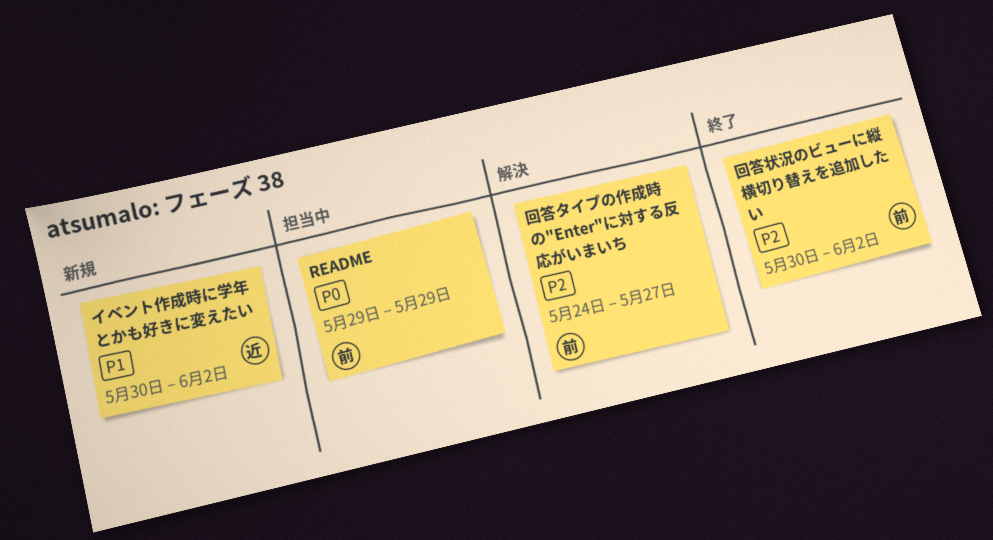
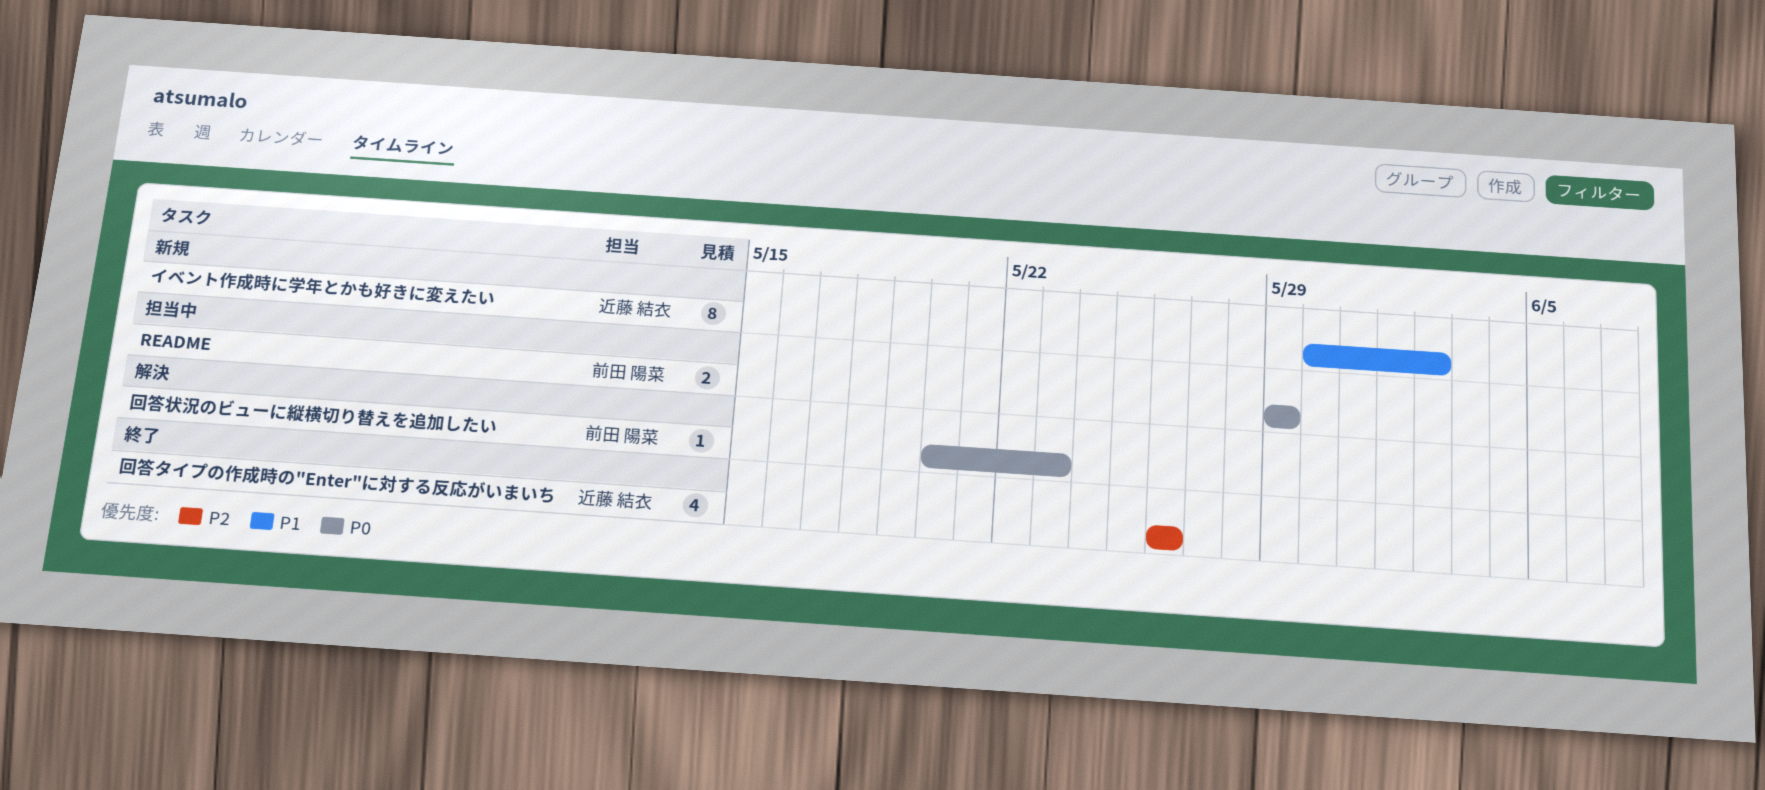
回答タイプの作成時の"Enter"に対する反応がいまいち, status: 解決 -> 終了
回答タイプの作成時の"Enter"に対する反応がいまいち, owner: 前田 陽菜 -> 近藤 結衣
回答タイプの作成時の"Enter"に対する反応がいまいち, start: May 24 -> May 26
回答タイプの作成時の"Enter"に対する反応がいまいち, due: May 27 -> May 26
回答状況のビューに縦横切り替えを追加したい, status: 終了 -> 解決
回答状況のビューに縦横切り替えを追加したい, priority: P2 -> P0
回答状況のビューに縦横切り替えを追加したい, start: May 30 -> May 20
回答状況のビューに縦横切り替えを追加したい, due: Jun 2 -> May 23

